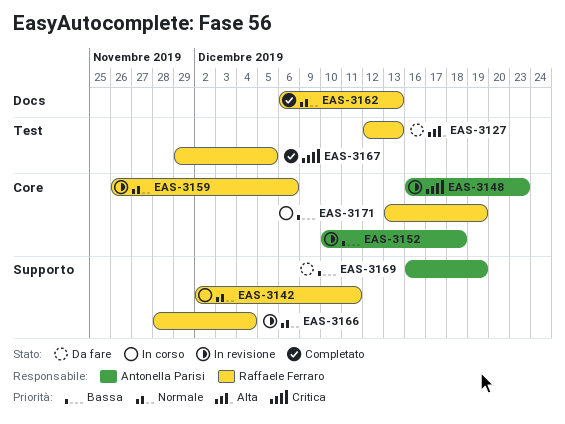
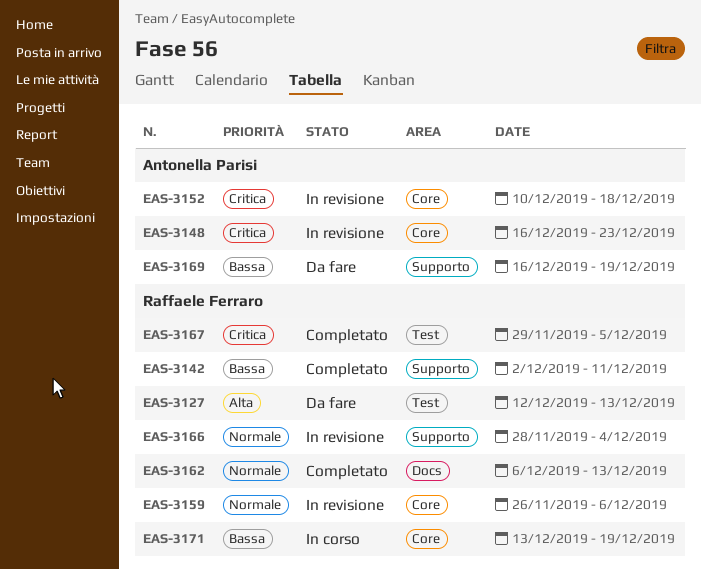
EAS-3142, status: In corso -> Completato
EAS-3142, priority: Normale -> Bassa
EAS-3152, priority: Bassa -> Critica

